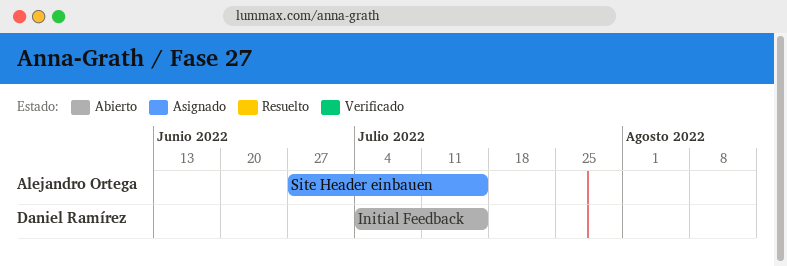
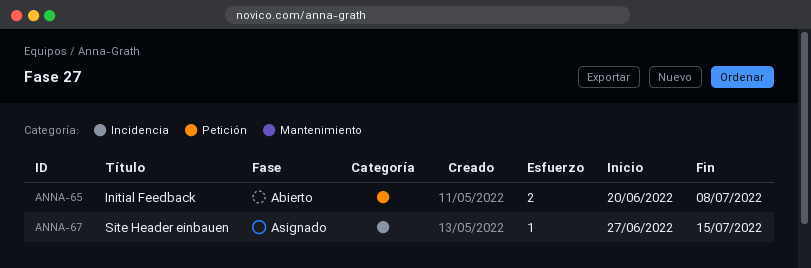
Initial Feedback, start: Jul 4 -> Jun 20
Initial Feedback, due: Jul 15 -> Jul 8

